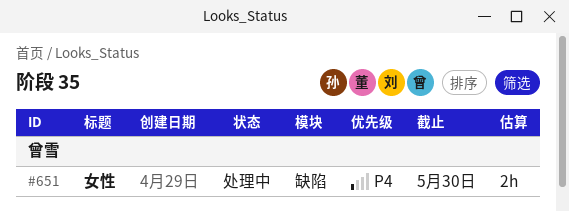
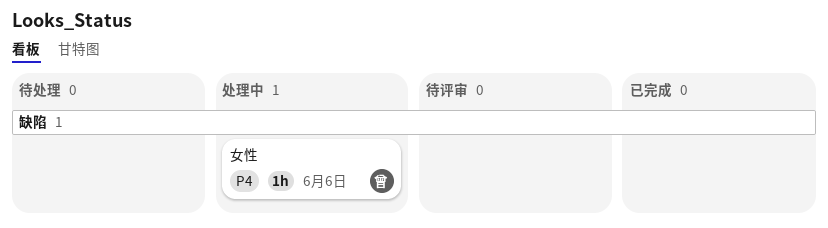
女性, estimate: 2h -> 1h
女性, due: May 30 -> Jun 6

